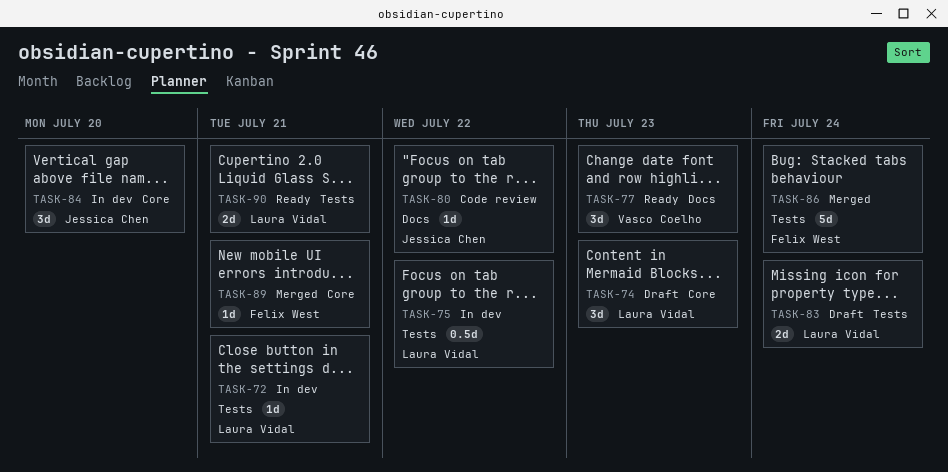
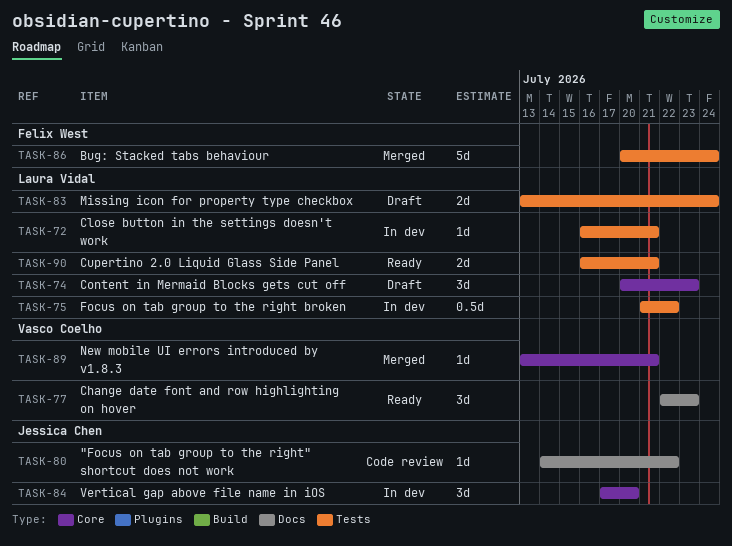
TASK-89, owner: Felix West -> Vasco Coelho

